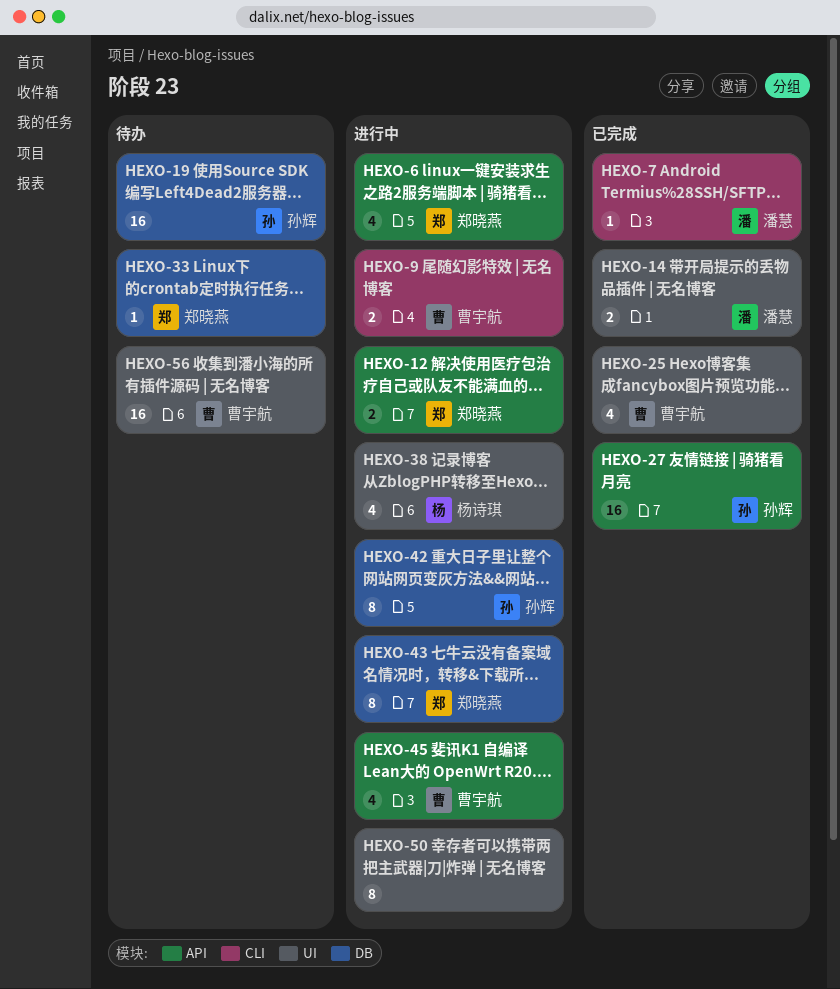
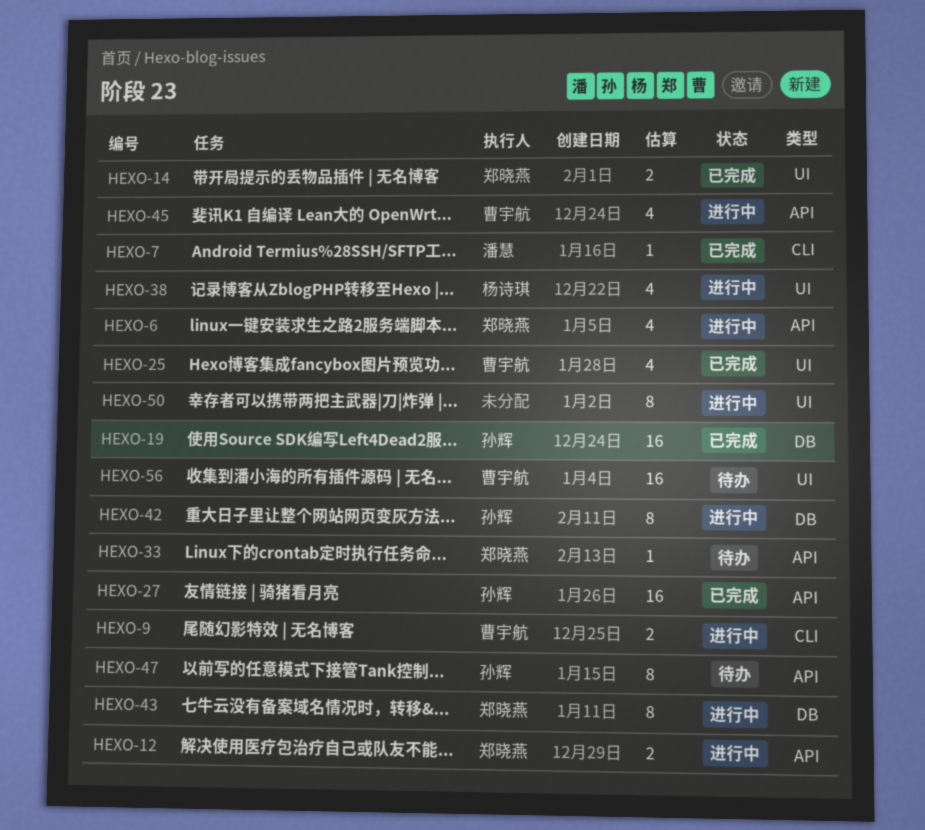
HEXO-14, owner: 潘慧 -> 郑晓燕
HEXO-19, status: 待办 -> 已完成
HEXO-33, label: DB -> API
HEXO-47: none -> present

